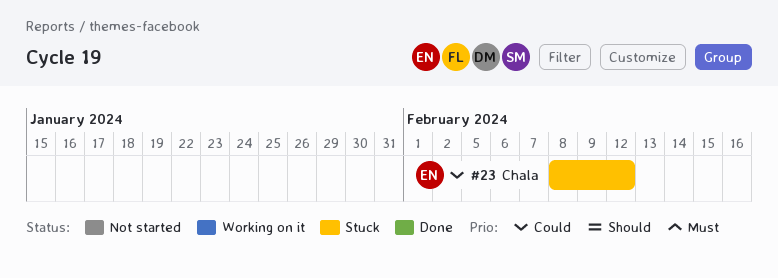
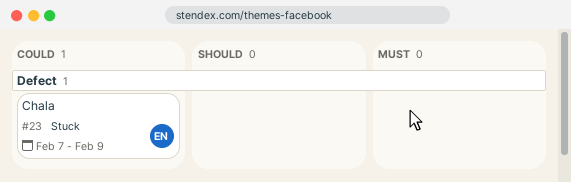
#23, start: Feb 8 -> Feb 7
#23, due: Feb 12 -> Feb 9

